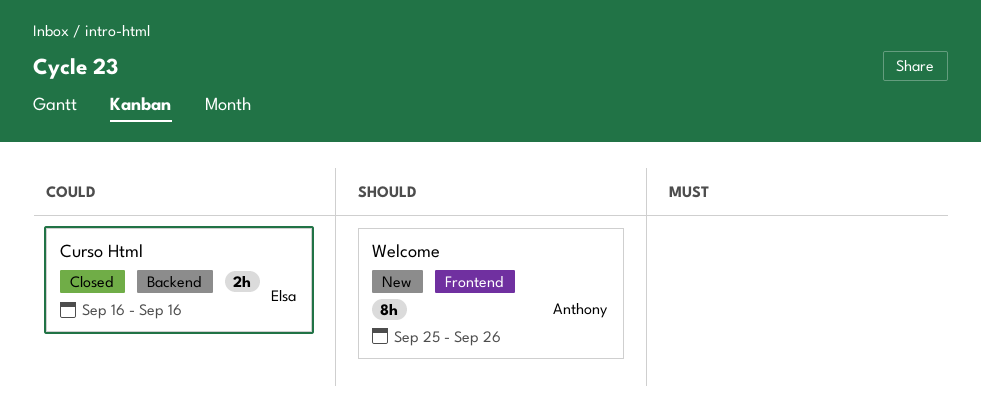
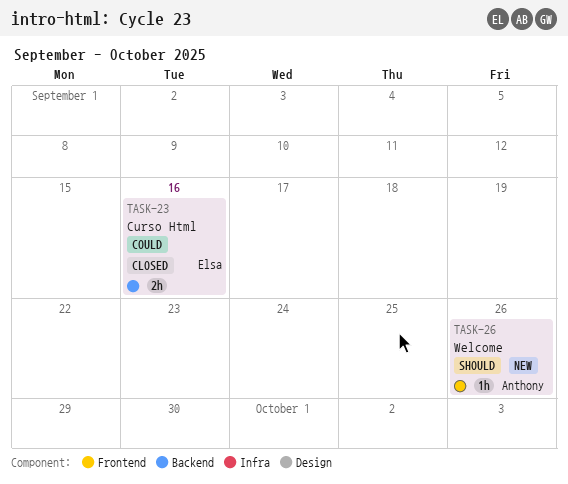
Welcome, estimate: 8h -> 1h

